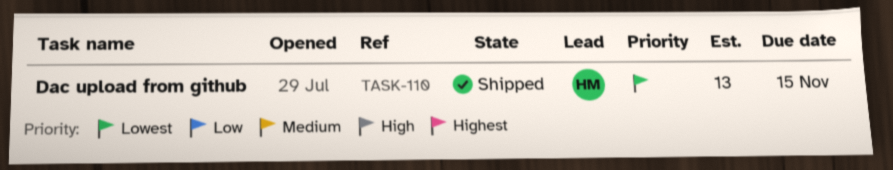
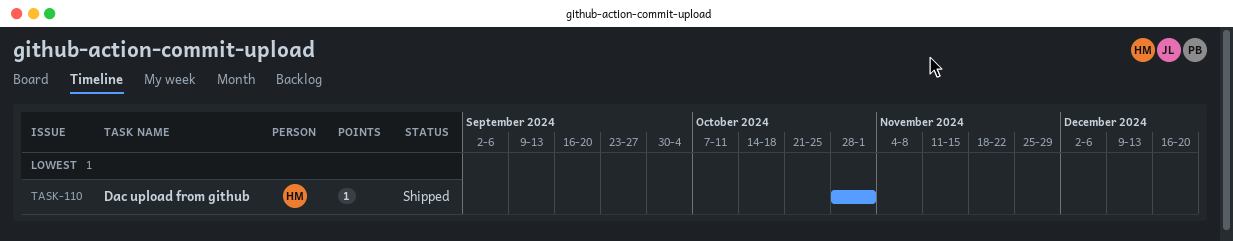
TASK-110, estimate: 13 -> 1
TASK-110, due: Nov 15 -> Nov 1

